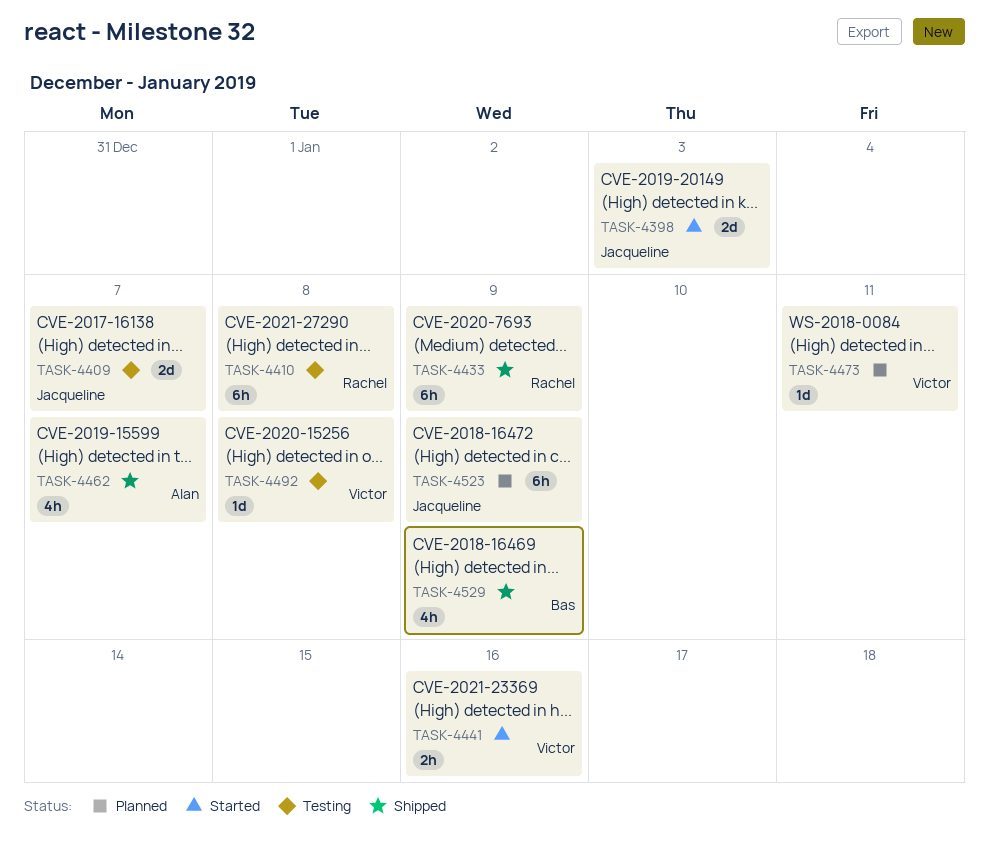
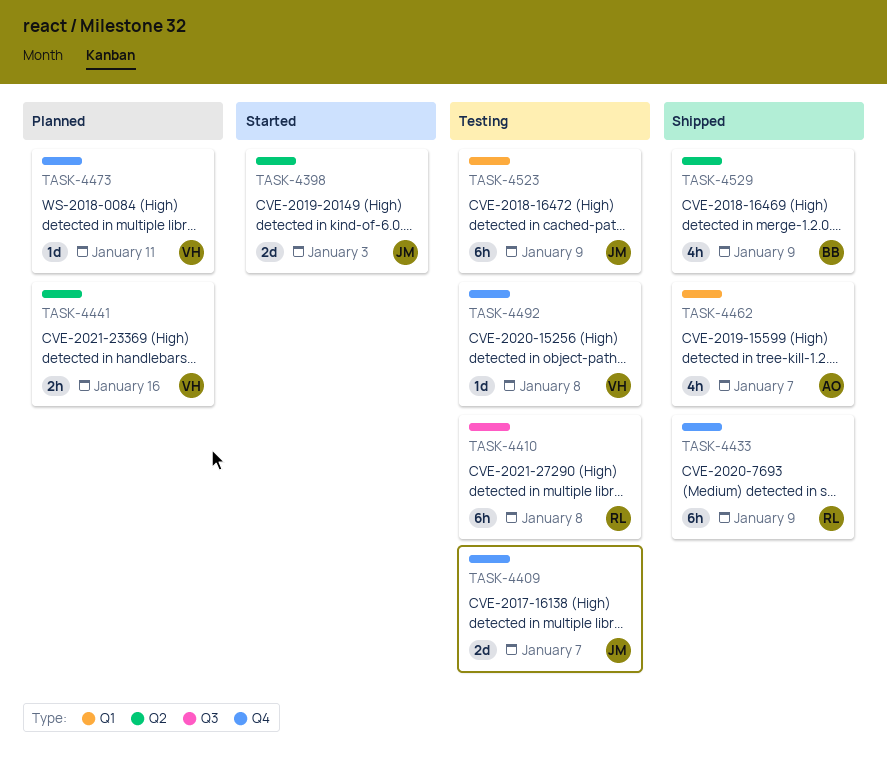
TASK-4441, status: Started -> Planned
TASK-4523, status: Planned -> Testing

